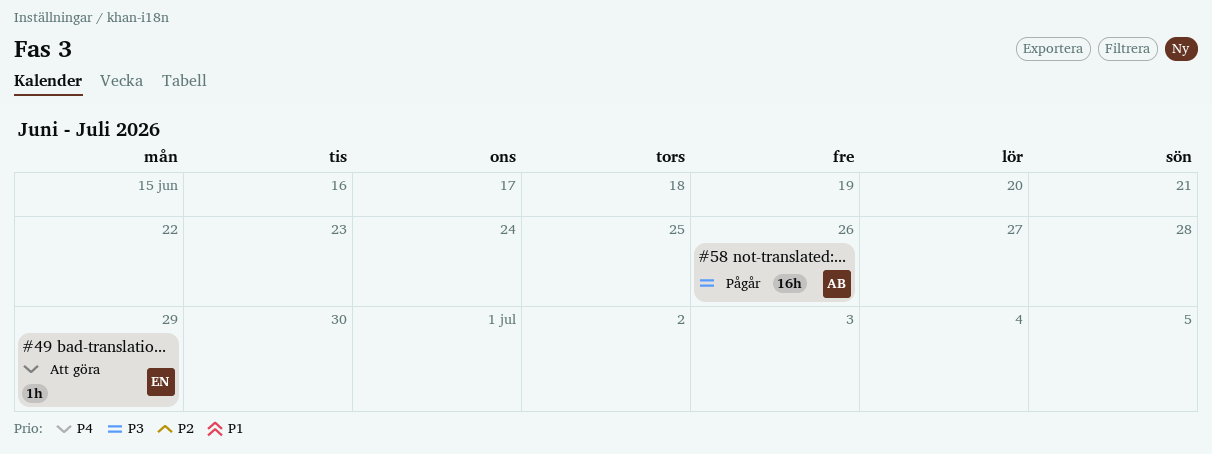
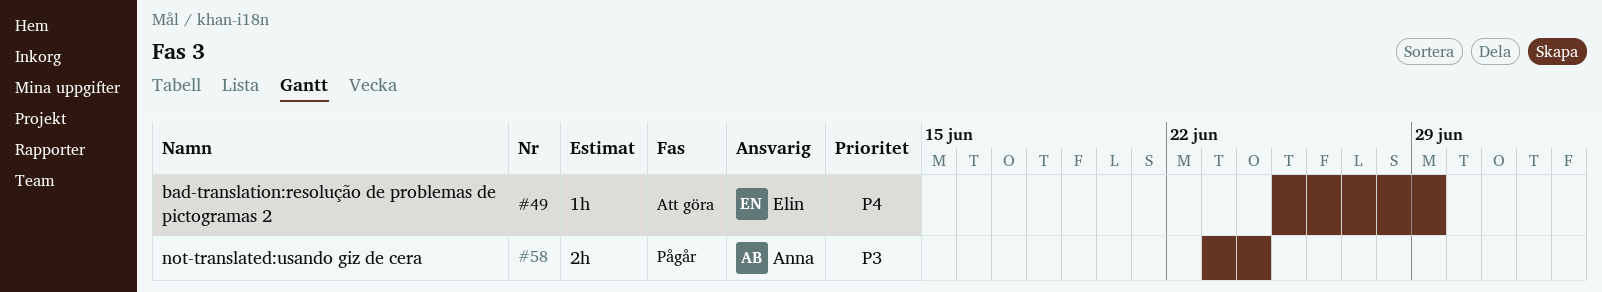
#58, estimate: 16h -> 2h
#58, due: Jun 26 -> Jun 24

